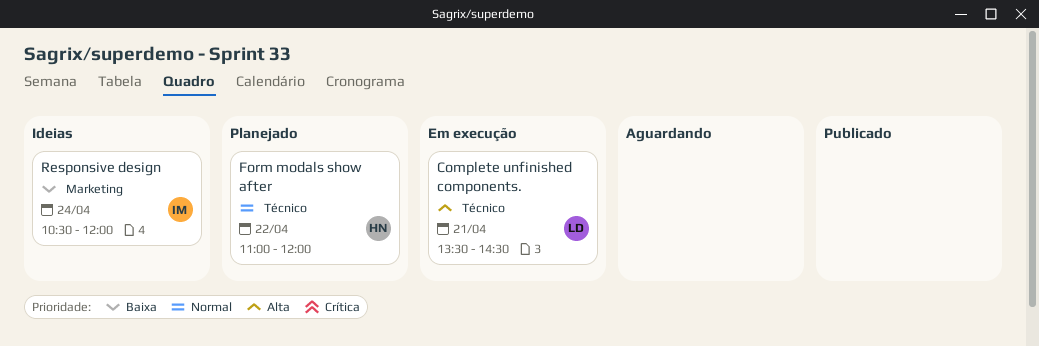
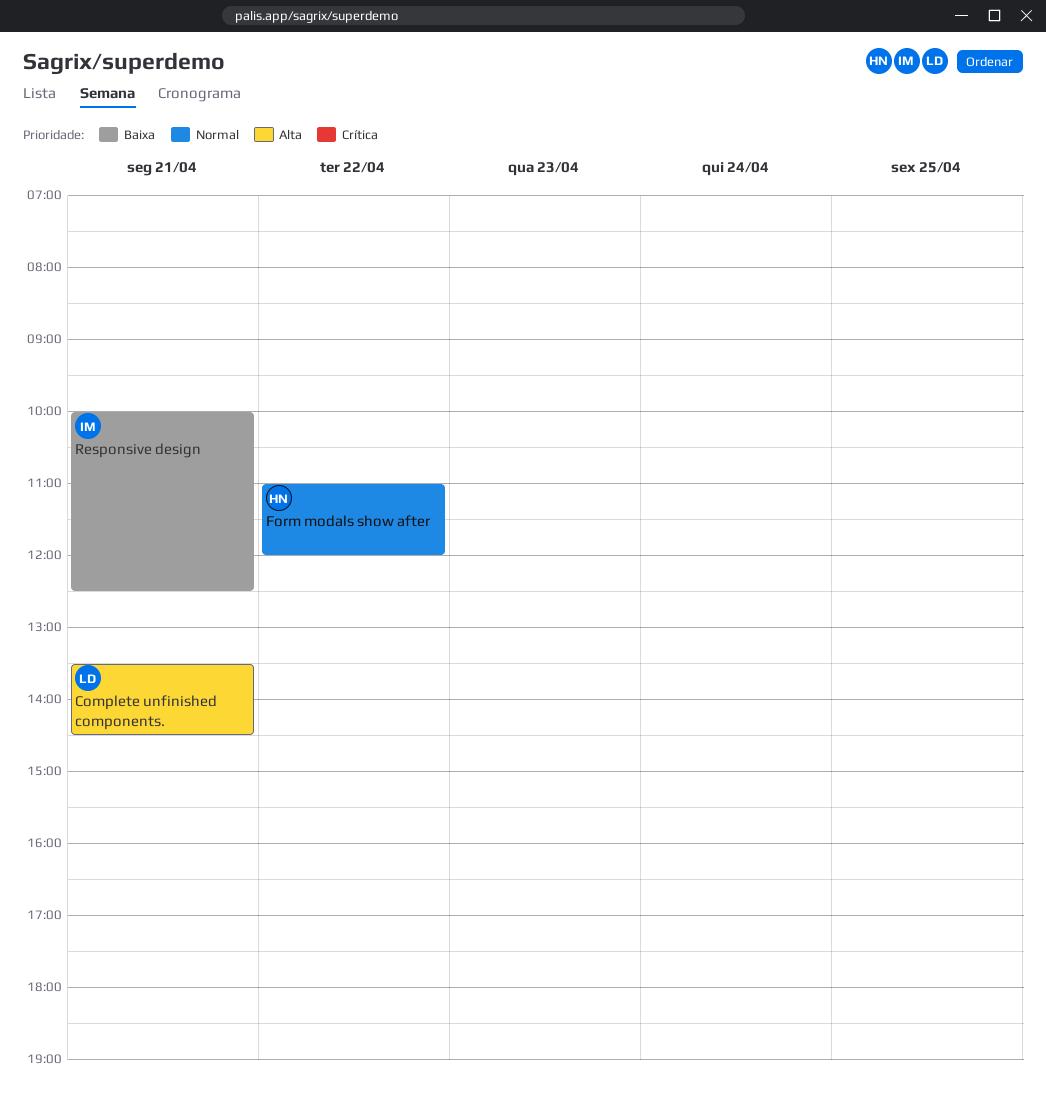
Responsive design, day: Apr 24 -> Apr 21
Responsive design, begins: 10:30 -> 10:00
Responsive design, ends: 12:00 -> 12:30

